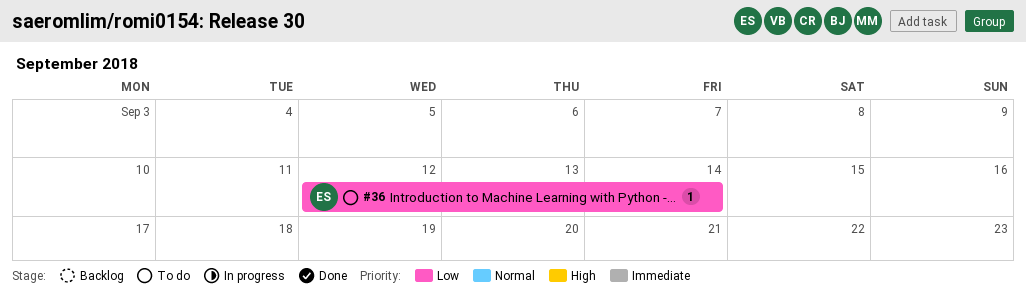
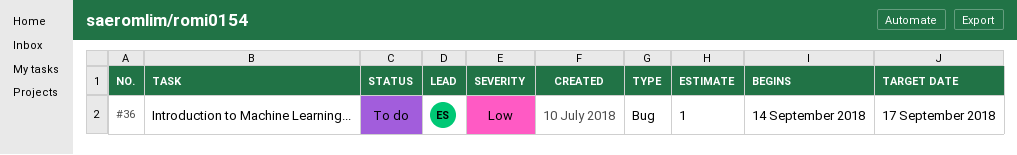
#36, start: Sep 12 -> Sep 14
#36, due: Sep 14 -> Sep 17

